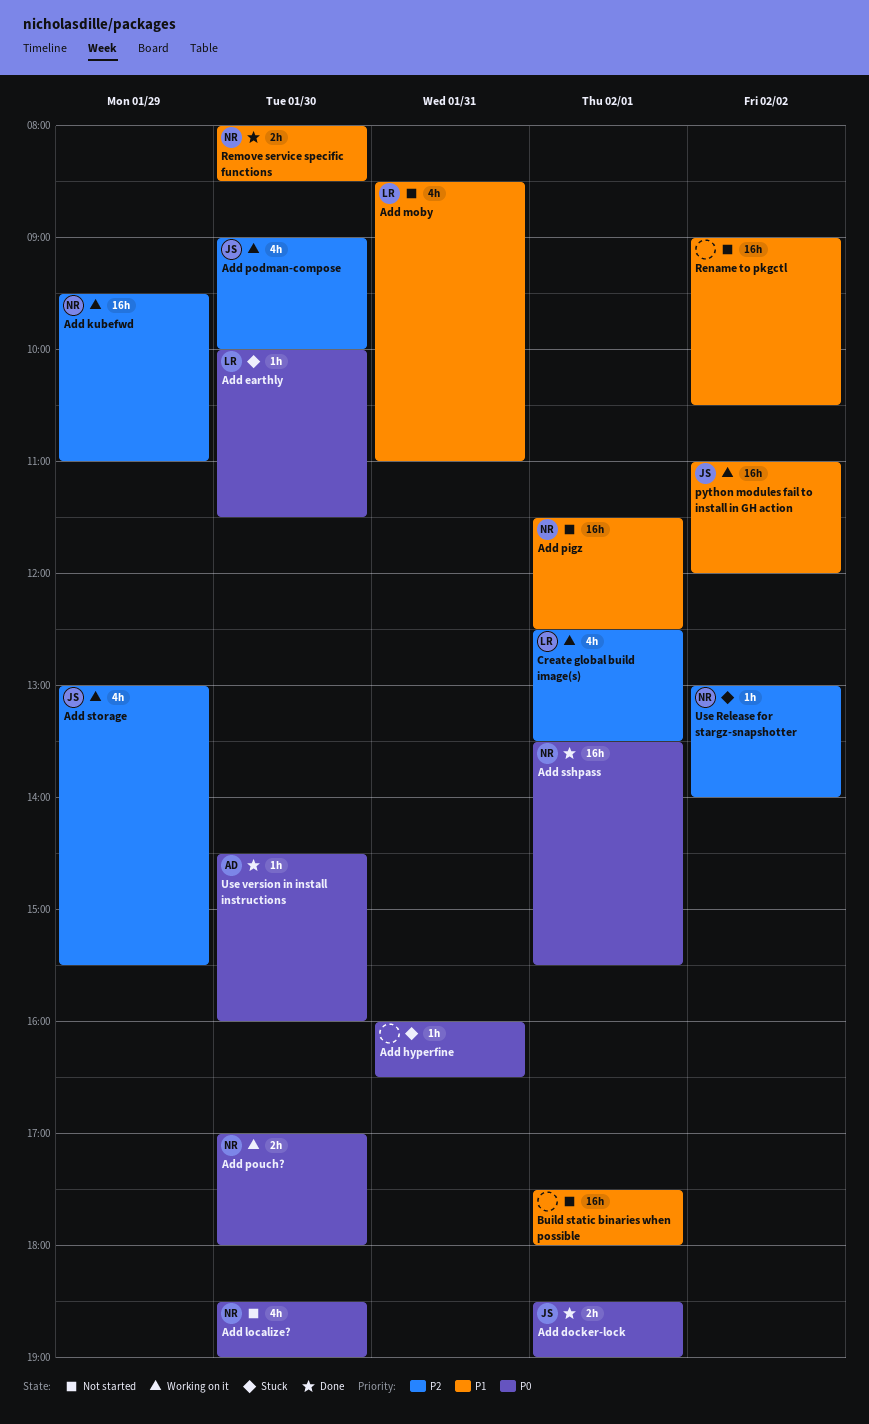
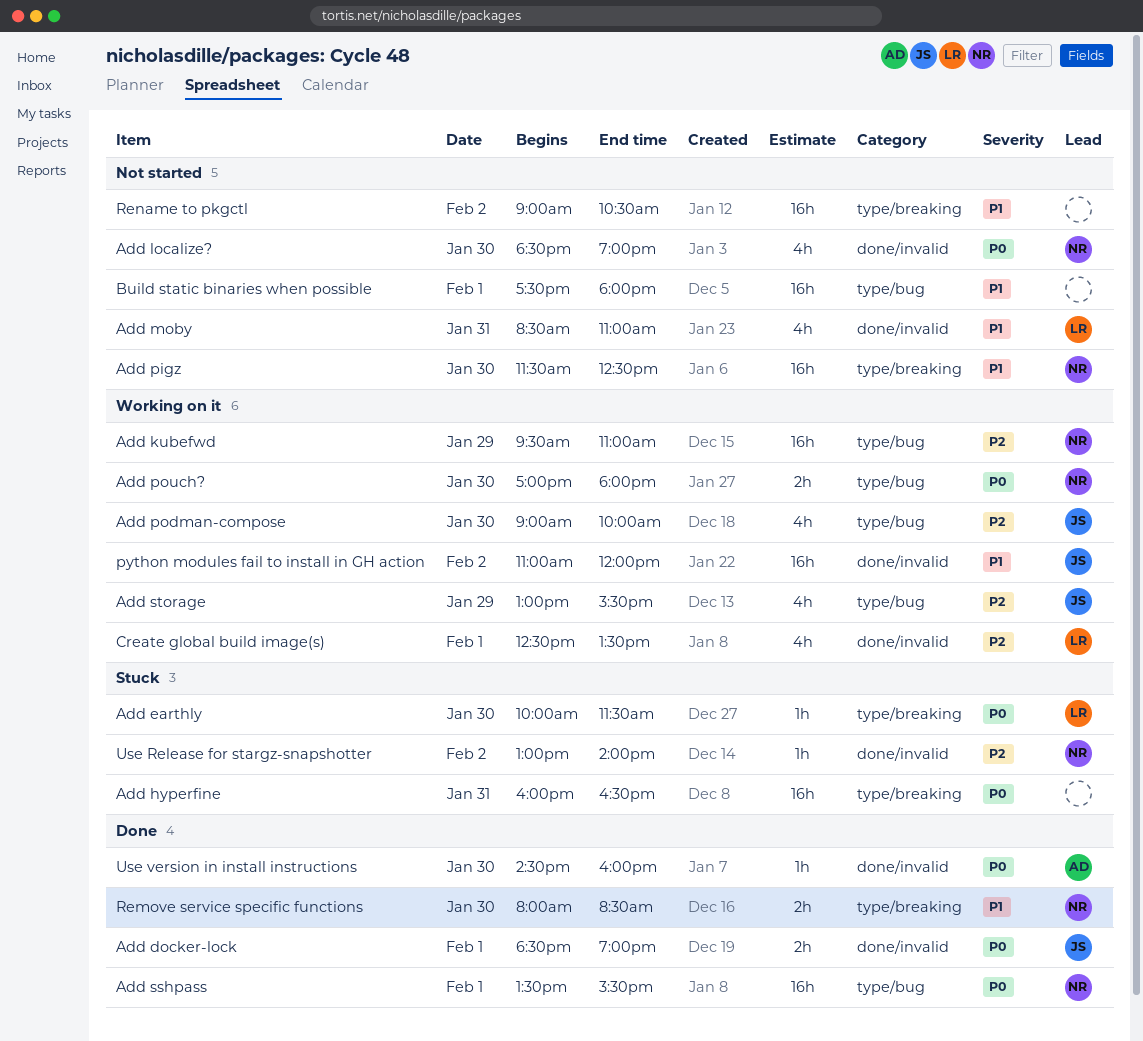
Add hyperfine, estimate: 1h -> 16h
Add pigz, day: Feb 1 -> Jan 30

